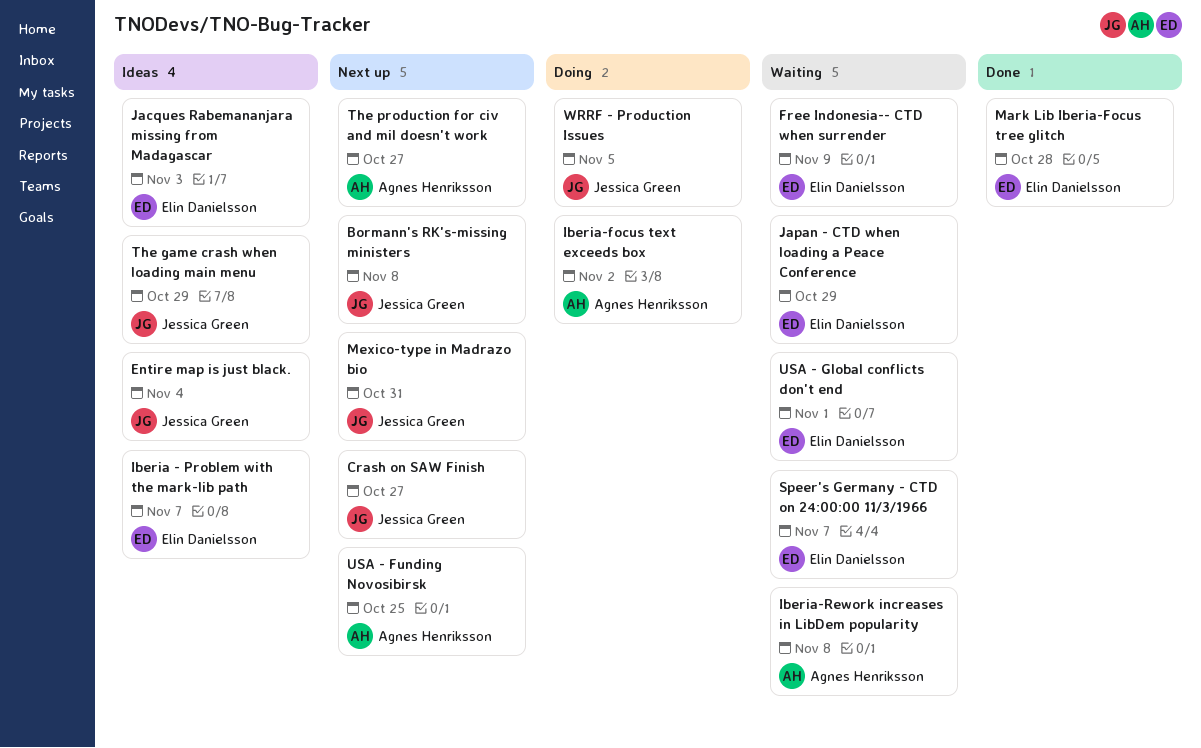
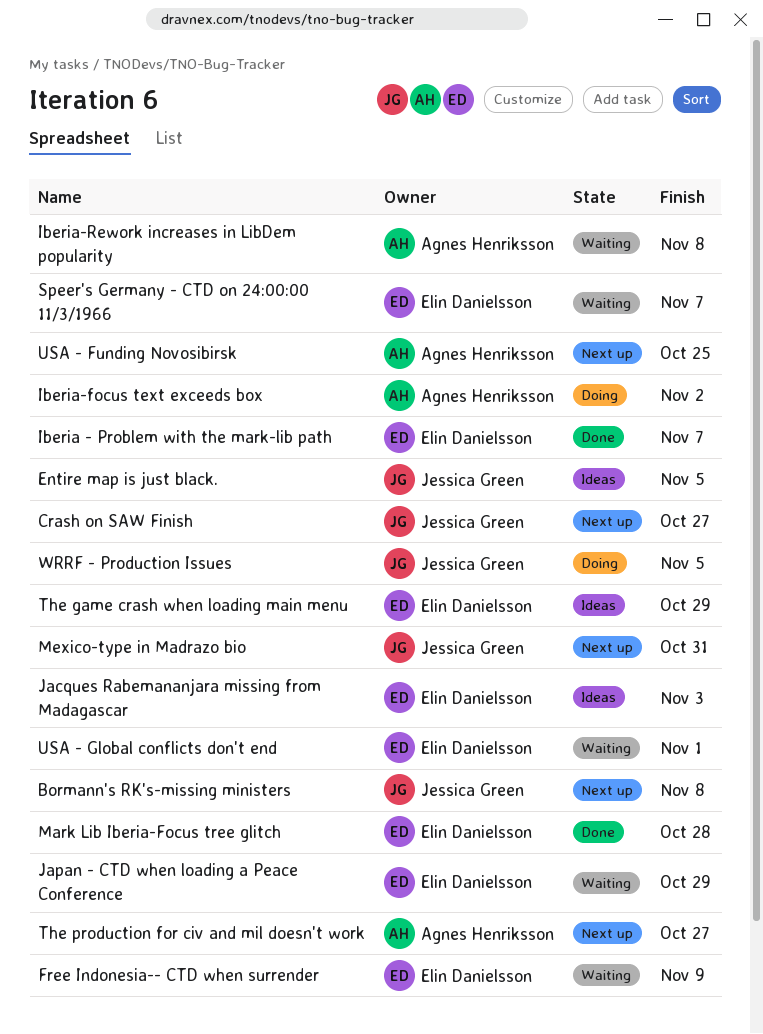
Entire map is just black., due: Nov 4 -> Nov 5
Iberia - Problem with the mark-lib path, status: Ideas -> Done
The game crash when loading main menu, owner: Jessica Green -> Elin Danielsson

